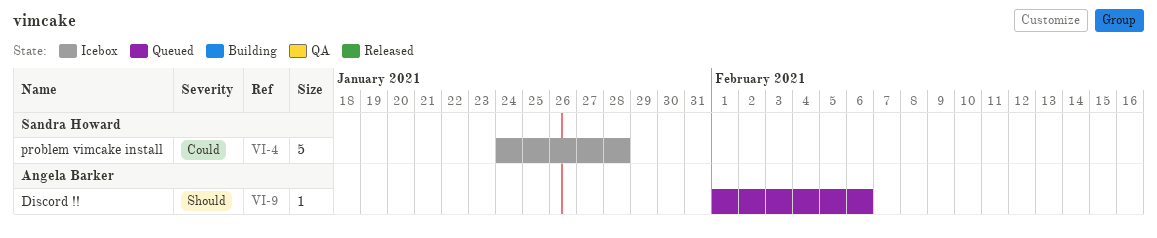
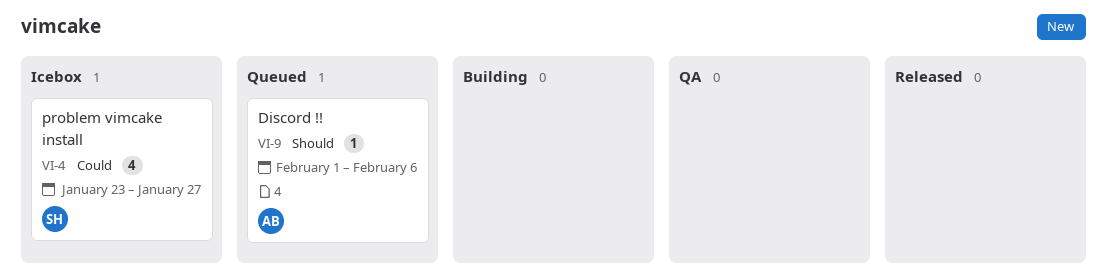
VI-4, estimate: 5 -> 4
VI-4, start: Jan 24 -> Jan 23
VI-4, due: Jan 28 -> Jan 27

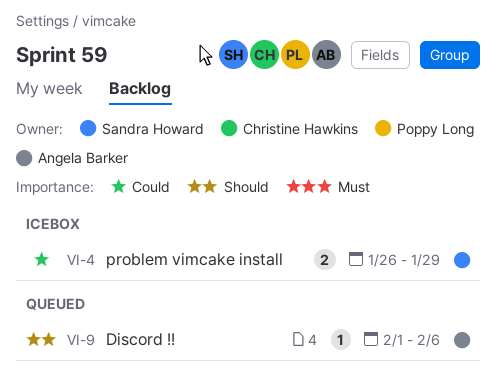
VI-4, estimate: 4 -> 2
VI-4, start: Jan 23 -> Jan 26
VI-4, due: Jan 27 -> Jan 29

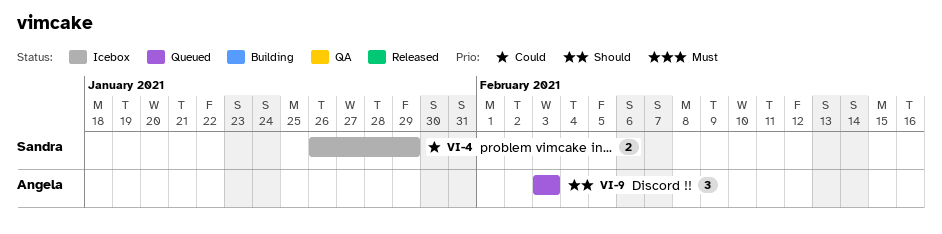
VI-9, estimate: 1 -> 3
VI-9, start: Feb 1 -> Feb 3
VI-9, due: Feb 6 -> Feb 3

